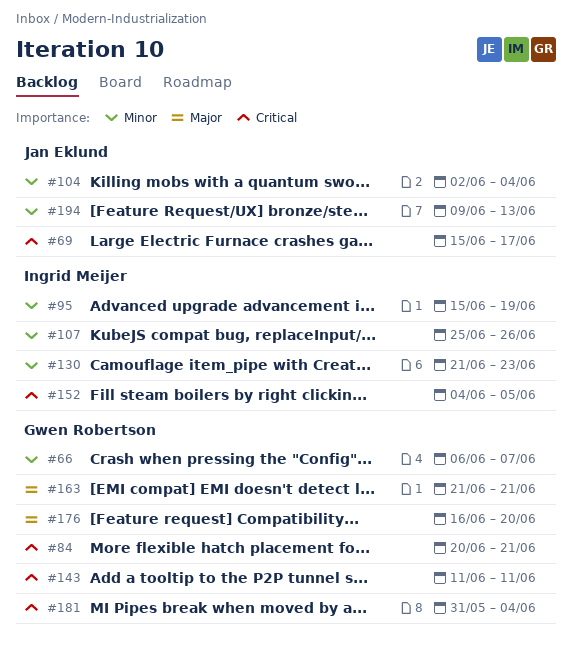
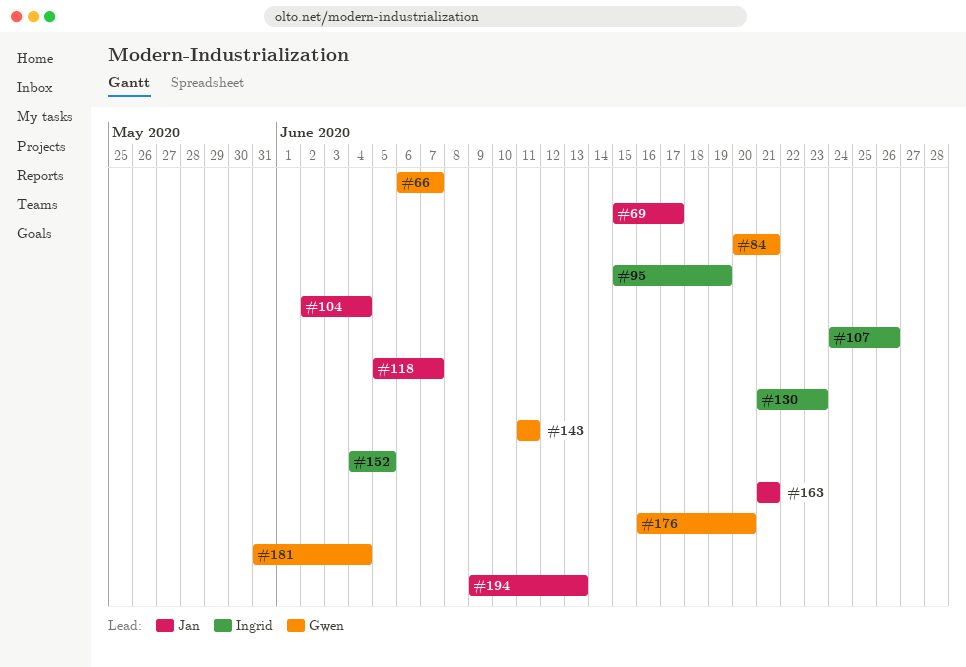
#107, start: Jun 25 -> Jun 24
#118: none -> present
#163, owner: Gwen Robertson -> Jan Eklund

